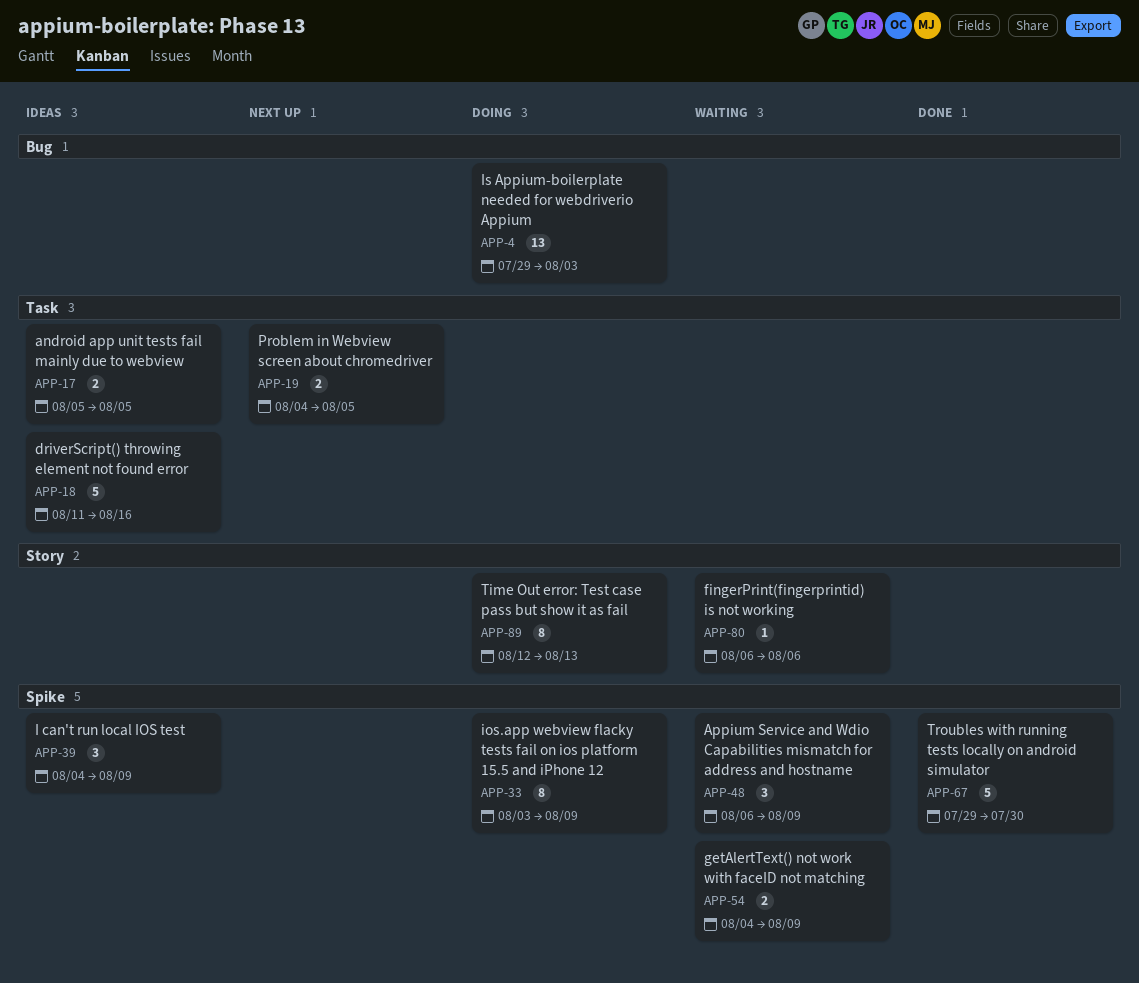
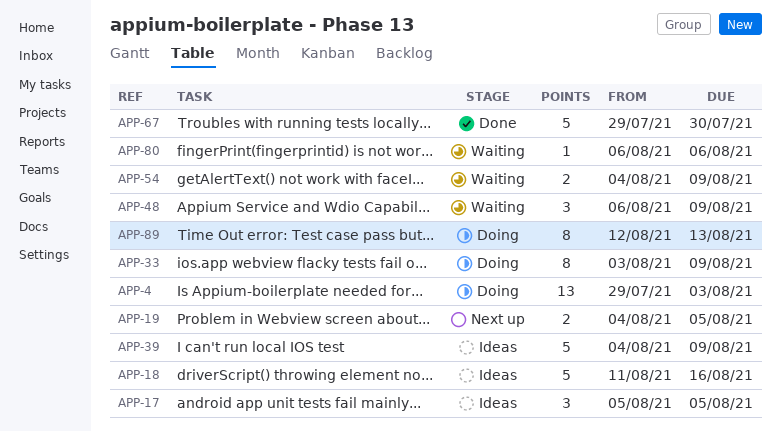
APP-17, estimate: 2 -> 3
APP-39, estimate: 3 -> 5

